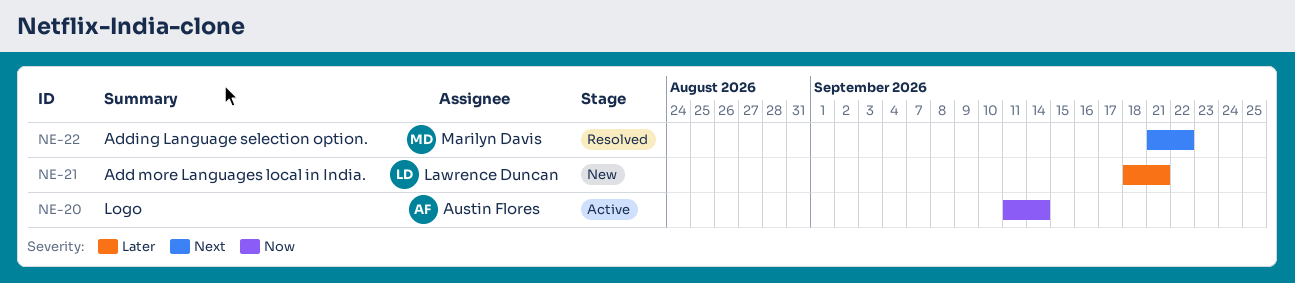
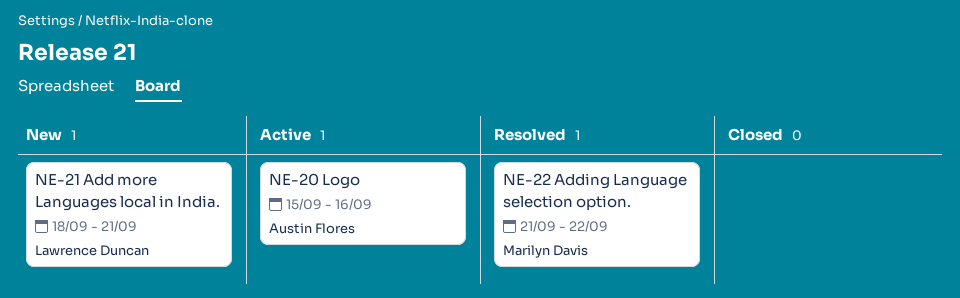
NE-20, start: Sep 11 -> Sep 15
NE-20, due: Sep 14 -> Sep 16

